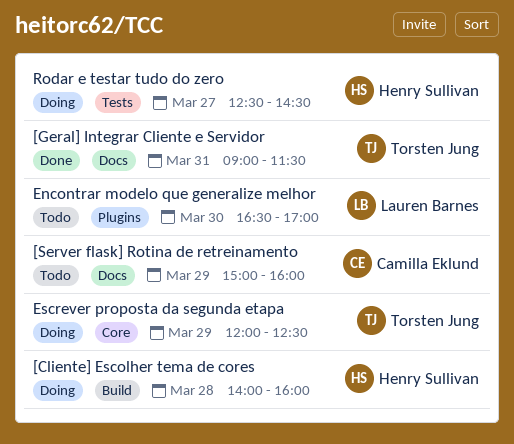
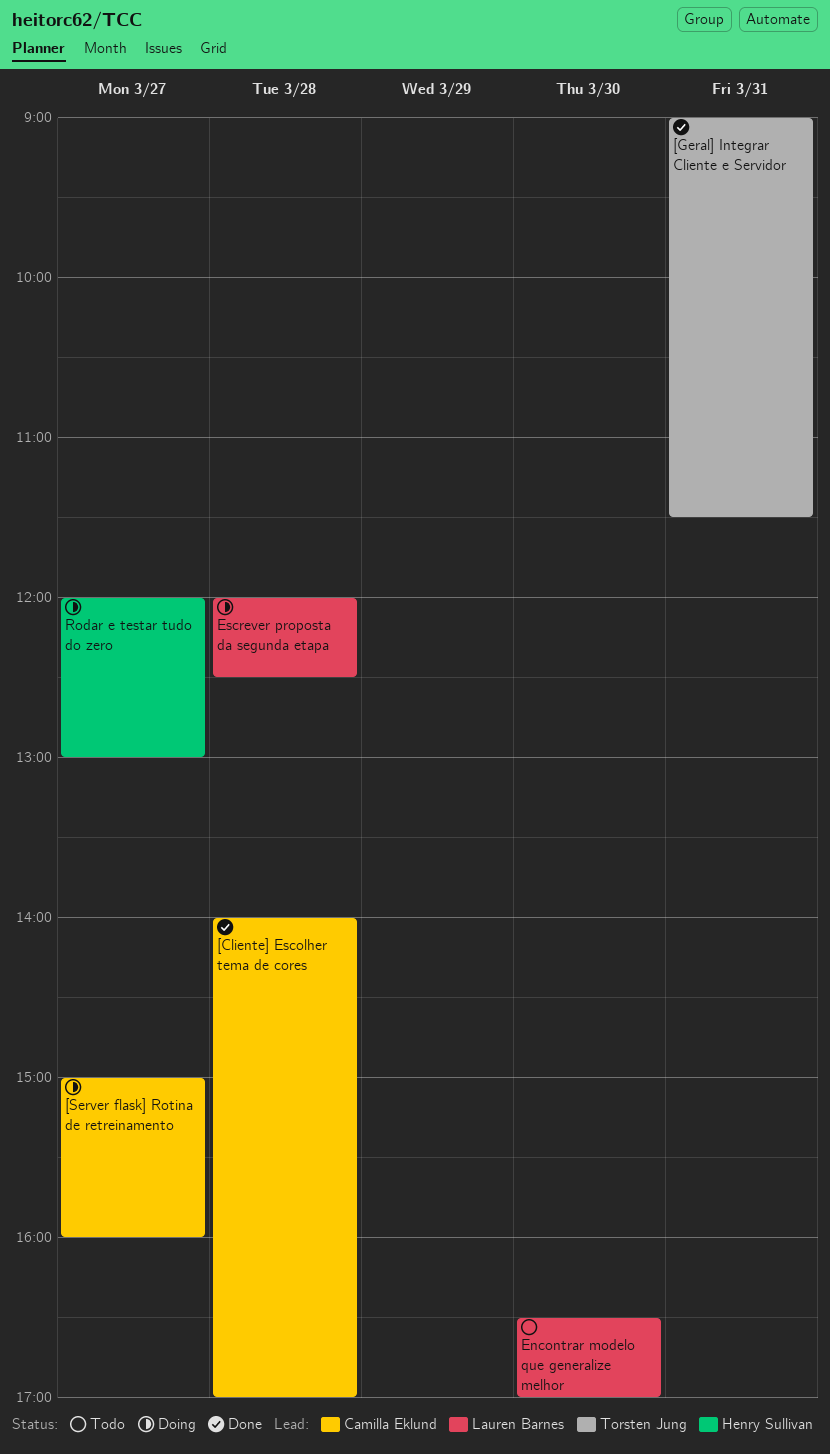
[Cliente] Escolher tema de cores, status: Doing -> Done
[Cliente] Escolher tema de cores, owner: Henry Sullivan -> Camilla Eklund
[Cliente] Escolher tema de cores, ends: 16:00 -> 17:00
[Server flask] Rotina de retreinamento, status: Todo -> Doing
[Server flask] Rotina de retreinamento, day: Mar 29 -> Mar 27
Escrever proposta da segunda etapa, owner: Torsten Jung -> Lauren Barnes
Escrever proposta da segunda etapa, day: Mar 29 -> Mar 28
Rodar e testar tudo do zero, begins: 12:30 -> 12:00
Rodar e testar tudo do zero, ends: 14:30 -> 13:00

